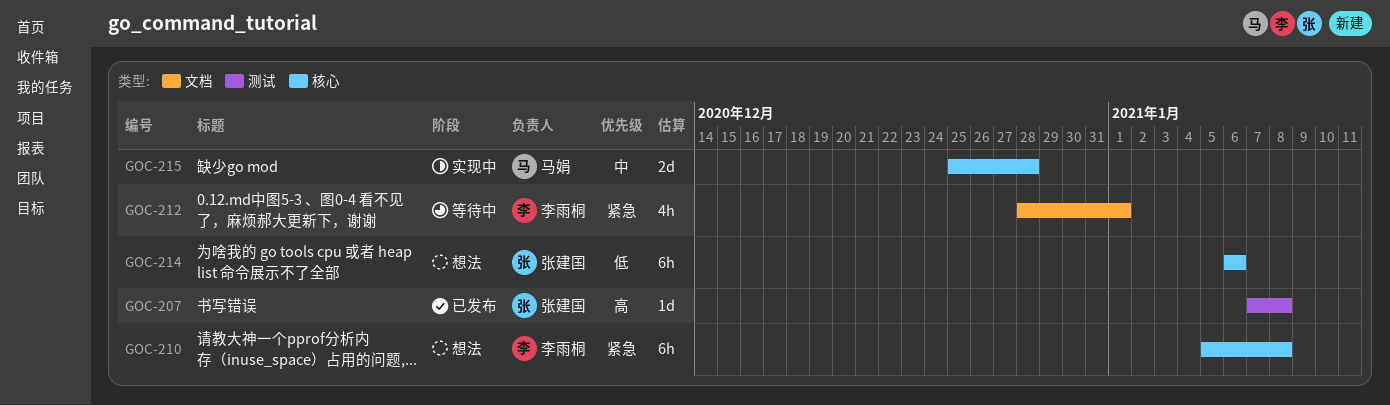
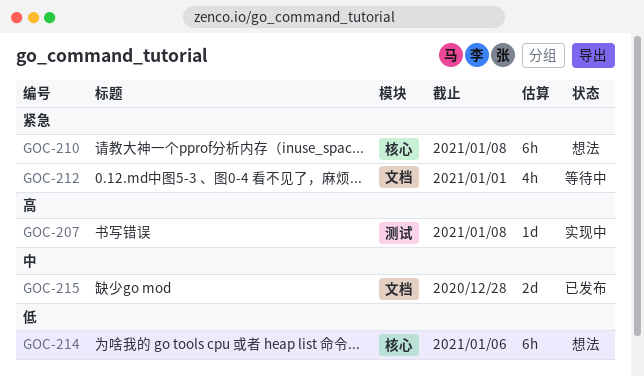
GOC-207, status: 已发布 -> 实现中
GOC-215, status: 实现中 -> 已发布
GOC-215, label: 核心 -> 文档

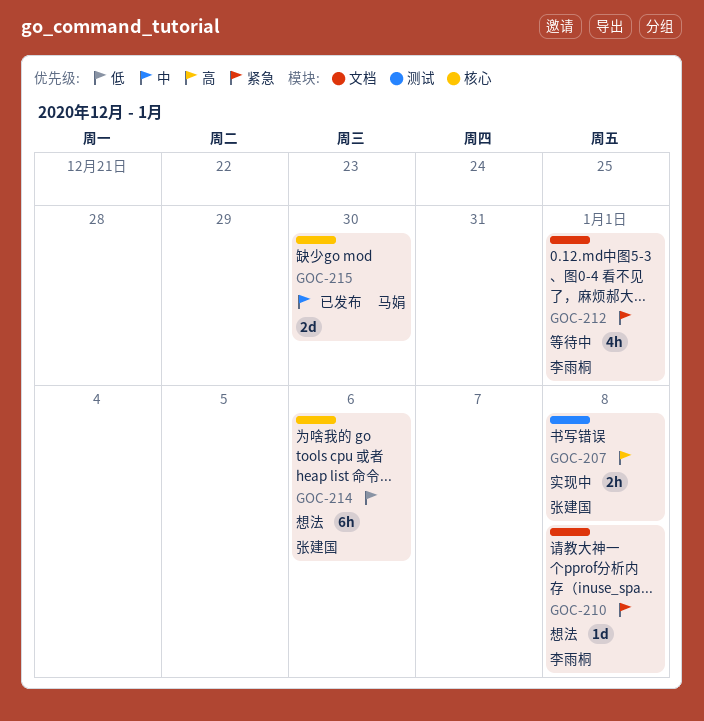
GOC-207, estimate: 1d -> 2h
GOC-210, label: 核心 -> 文档
GOC-210, estimate: 6h -> 1d
GOC-215, label: 文档 -> 核心
GOC-215, due: Dec 28 -> Dec 30

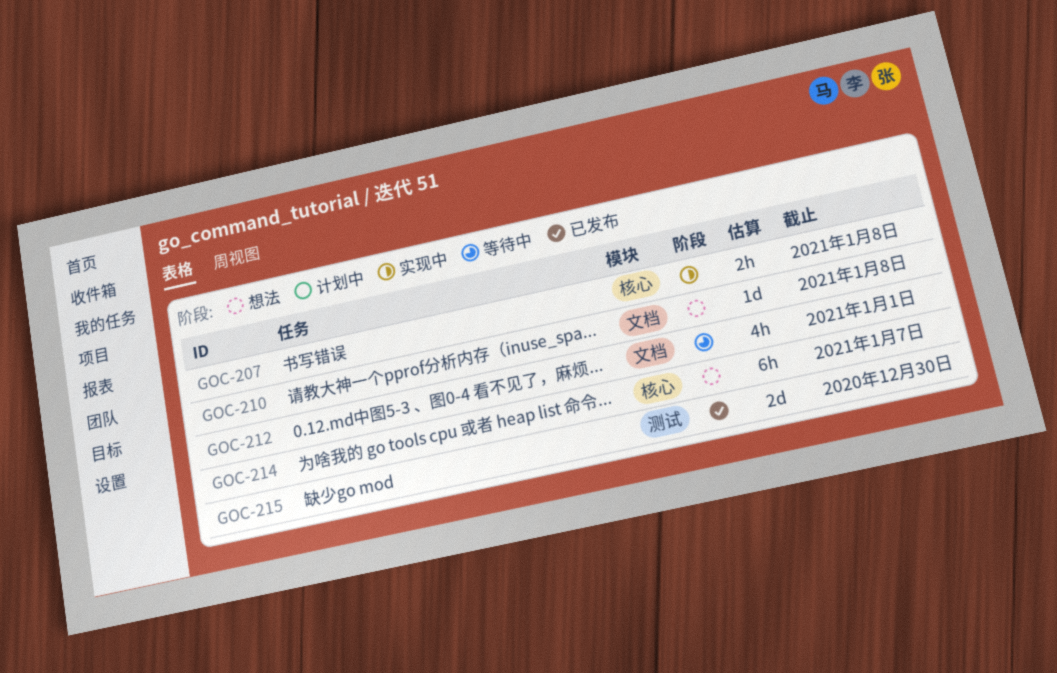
GOC-207, label: 测试 -> 核心
GOC-214, due: Jan 6 -> Jan 7
GOC-215, label: 核心 -> 测试

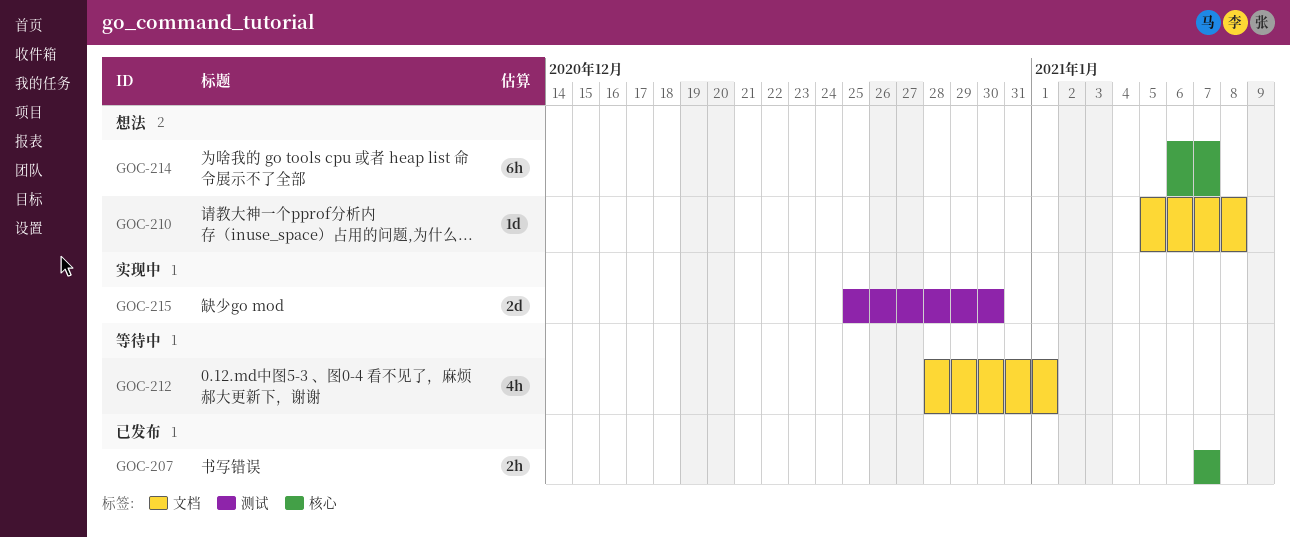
GOC-207, status: 实现中 -> 已发布
GOC-207, due: Jan 8 -> Jan 7
GOC-215, status: 已发布 -> 实现中

